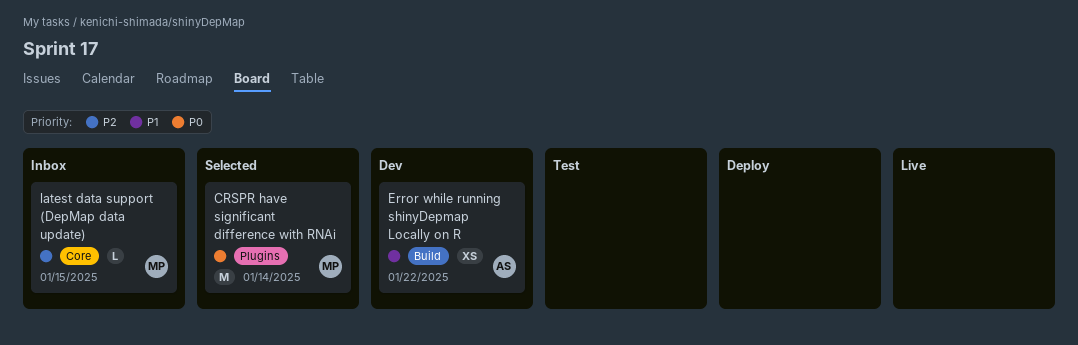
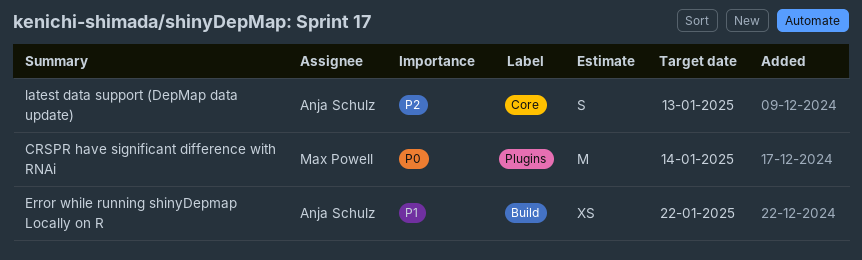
latest data support (DepMap data update), owner: Max Powell -> Anja Schulz
latest data support (DepMap data update), estimate: L -> S
latest data support (DepMap data update), due: Jan 15 -> Jan 13

